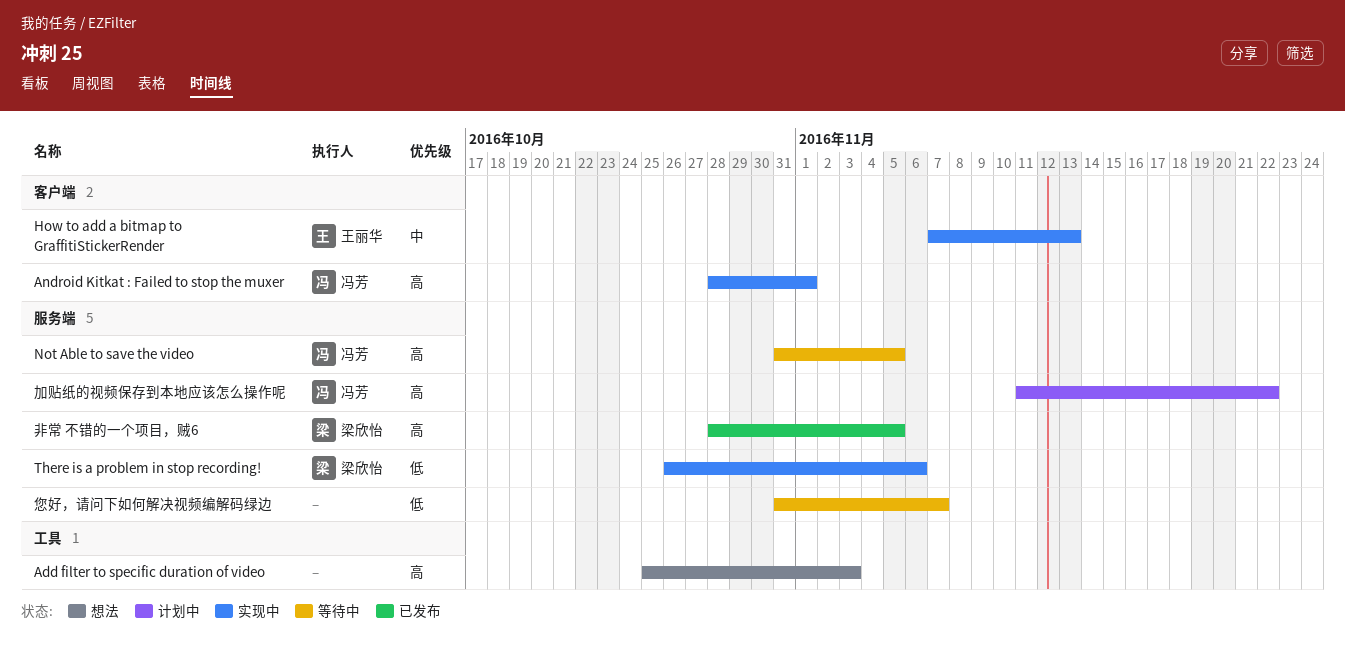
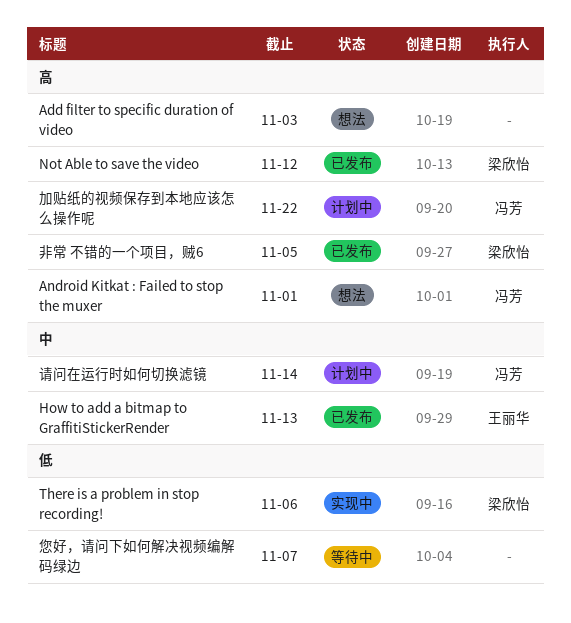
Android Kitkat : Failed to stop the muxer, status: 实现中 -> 想法
How to add a bitmap to GraffitiStickerRender, status: 实现中 -> 已发布
Not Able to save the video, status: 等待中 -> 已发布
Not Able to save the video, owner: 冯芳 -> 梁欣怡
Not Able to save the video, due: Nov 5 -> Nov 12
请问在运行时如何切换滤镜: none -> present

